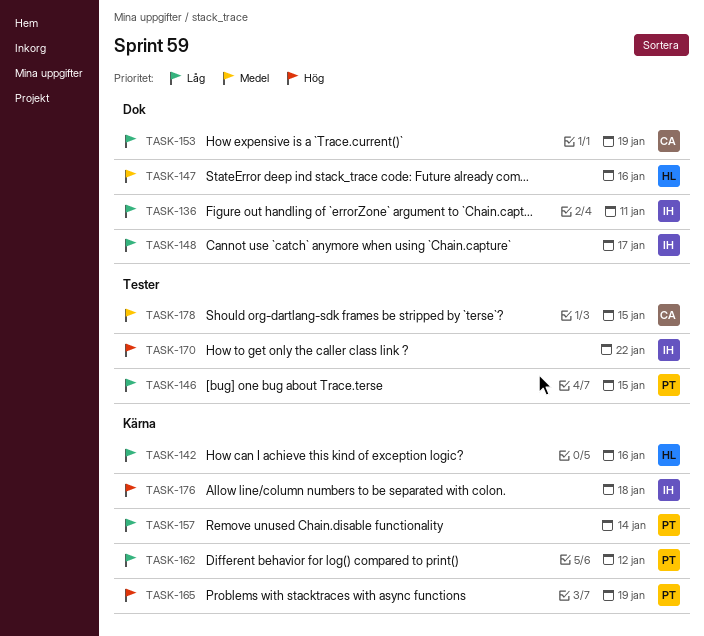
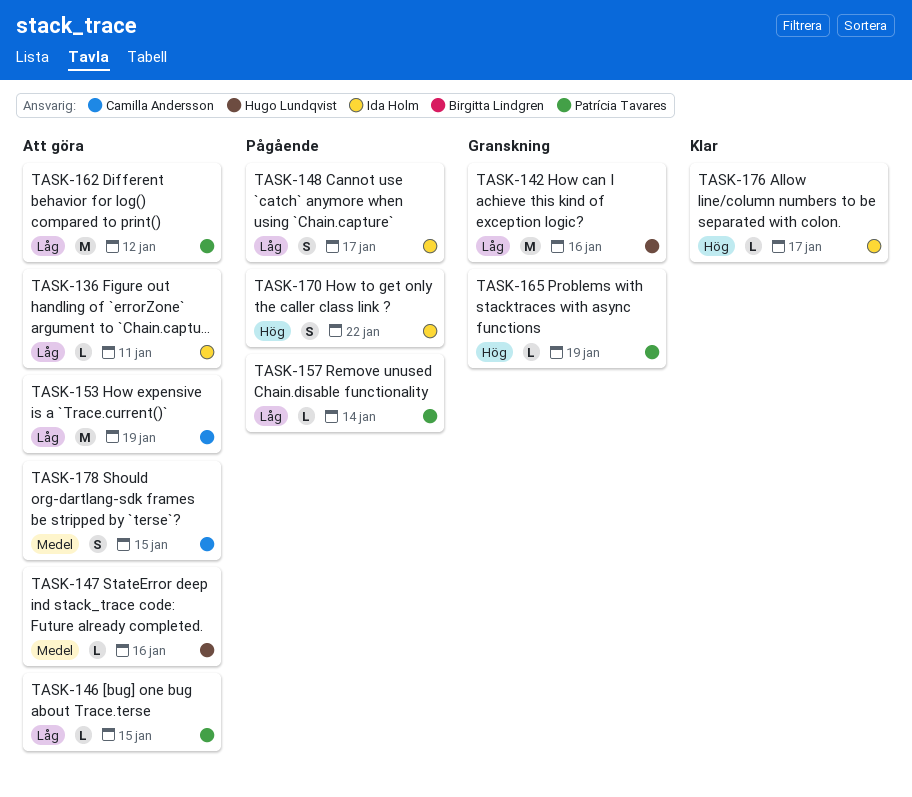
TASK-176, due: Jan 18 -> Jan 17

